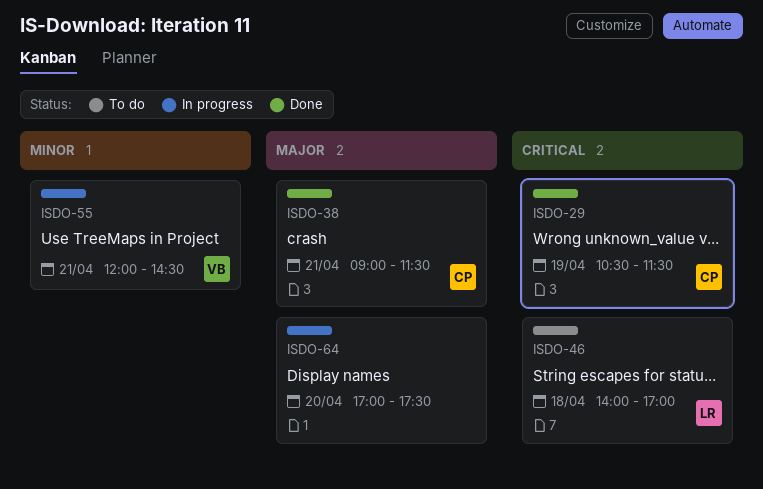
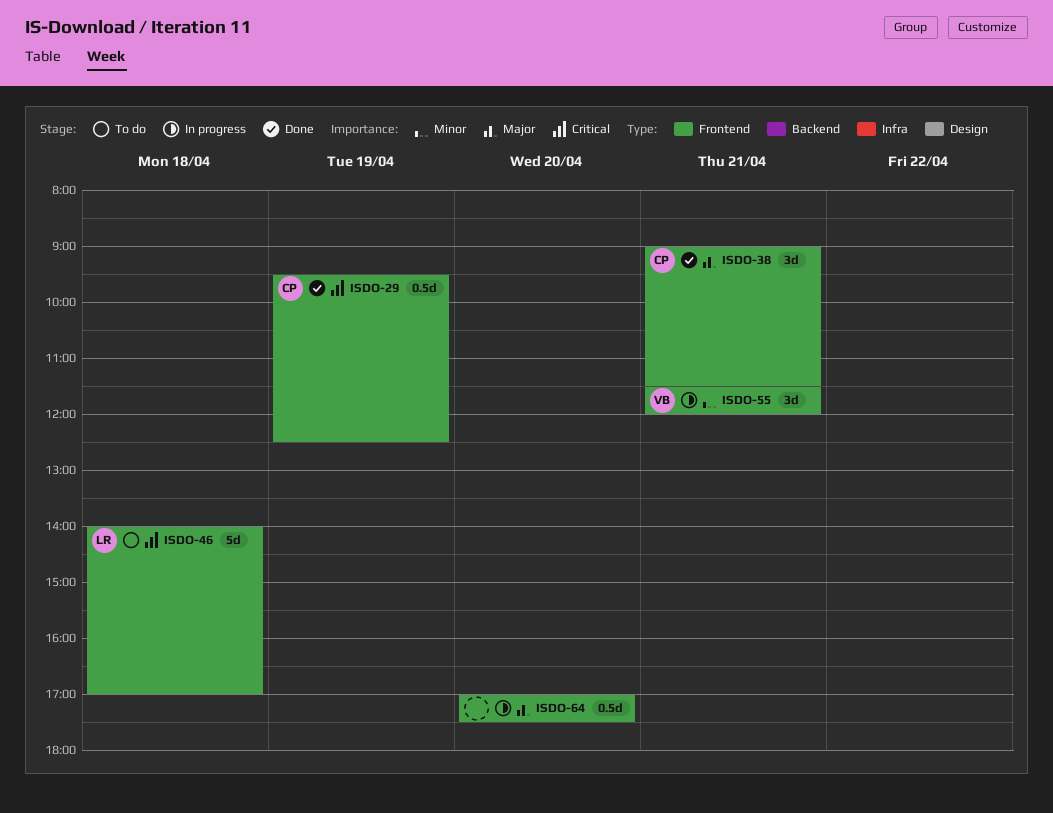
ISDO-29, begins: 10:30 -> 09:30
ISDO-29, ends: 11:30 -> 12:30
ISDO-55, begins: 12:00 -> 11:30
ISDO-55, ends: 14:30 -> 12:00

